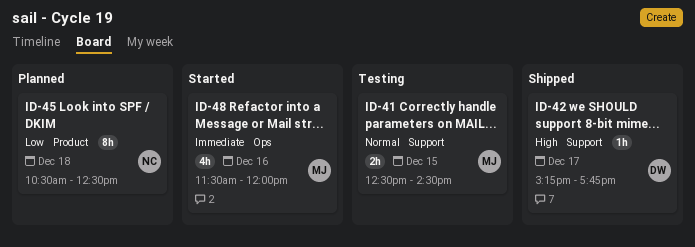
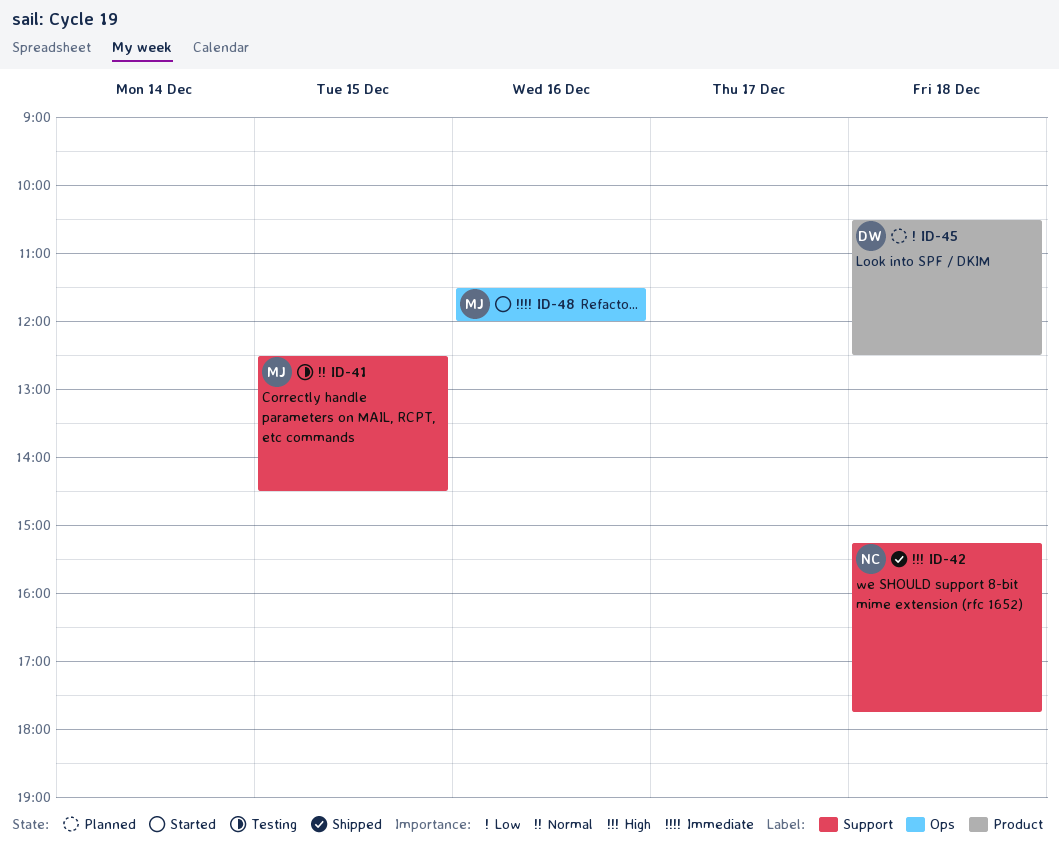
ID-42, owner: DW -> NC
ID-42, day: Dec 17 -> Dec 18
ID-45, owner: NC -> DW

